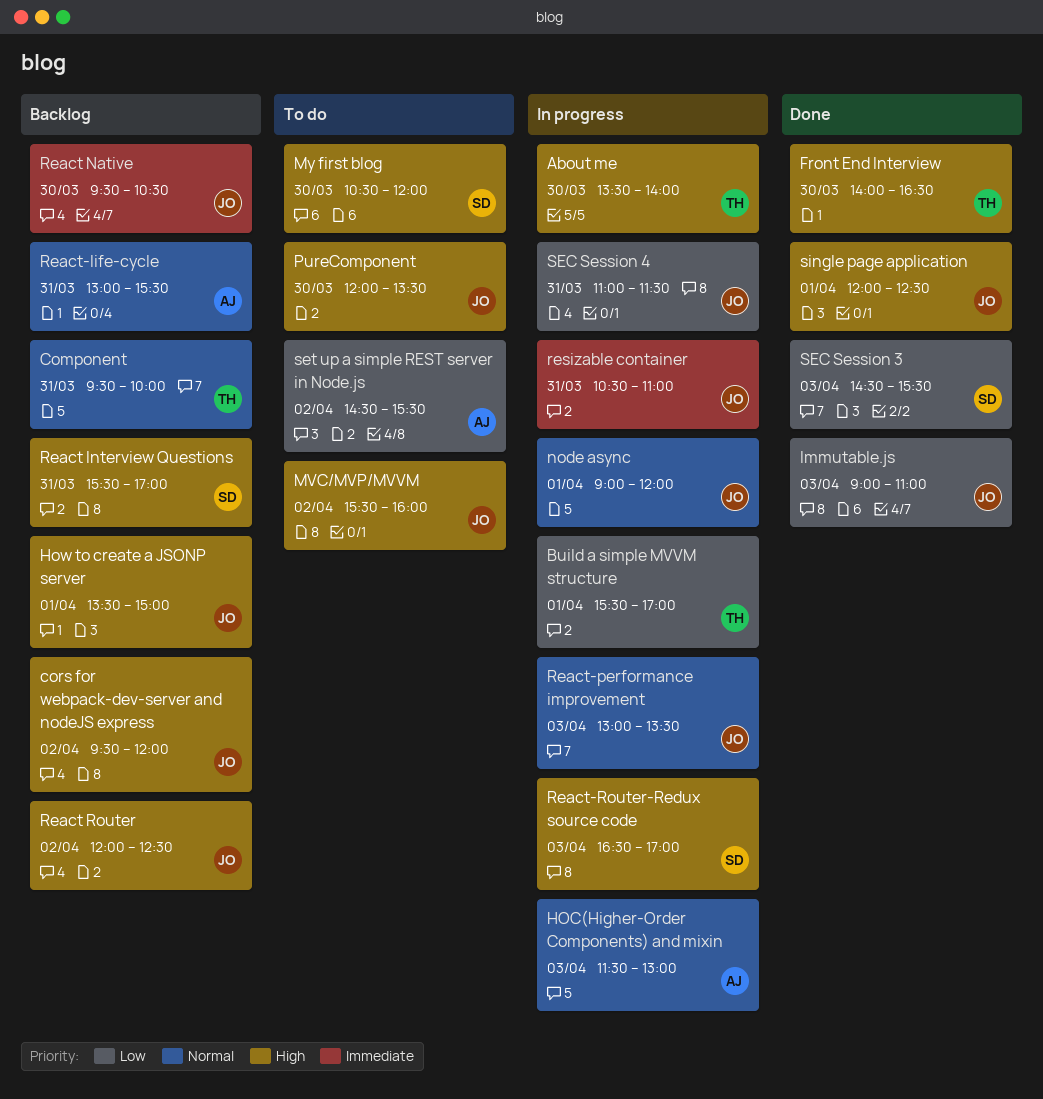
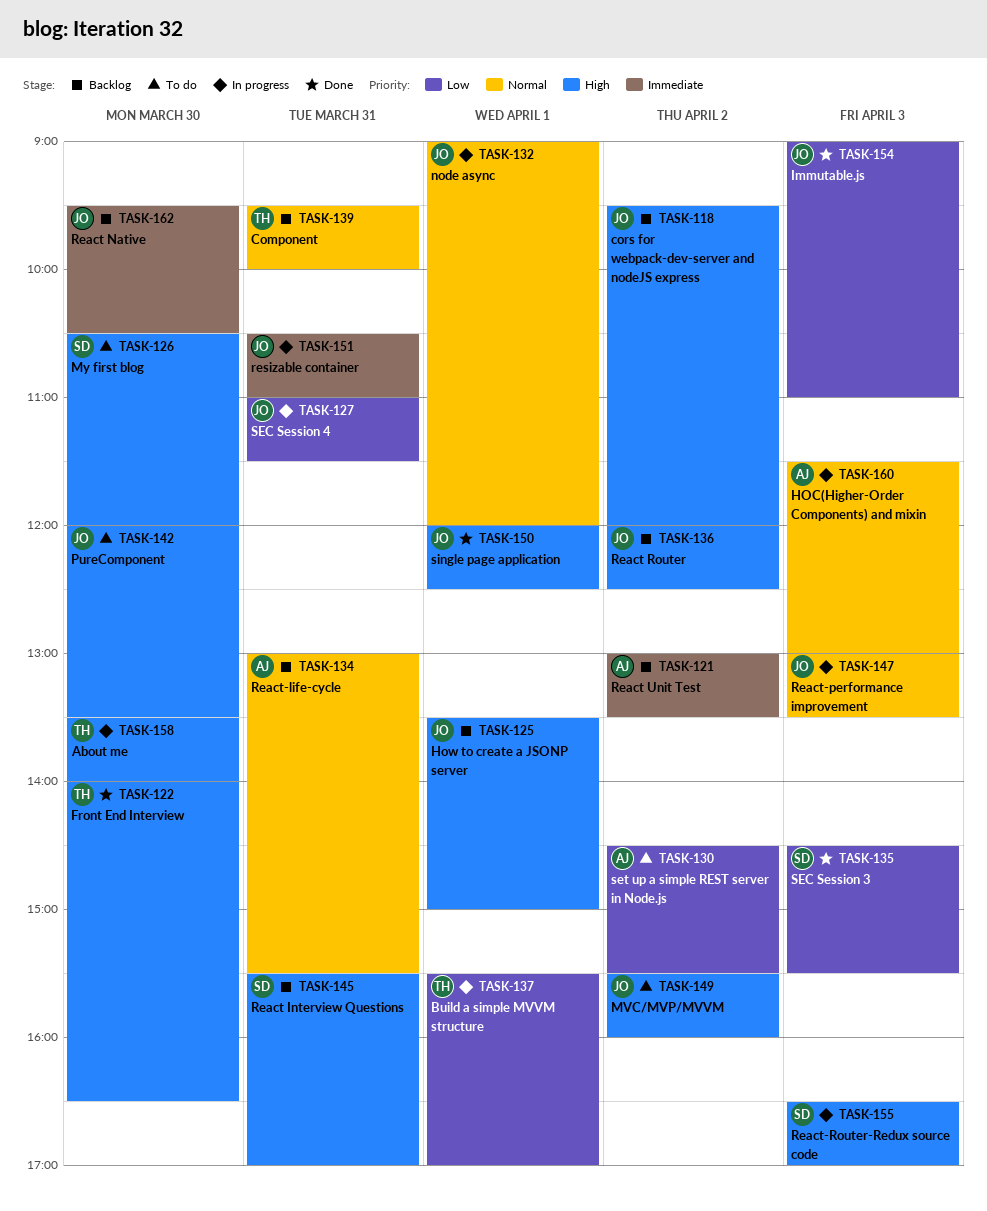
React Unit Test: none -> present

